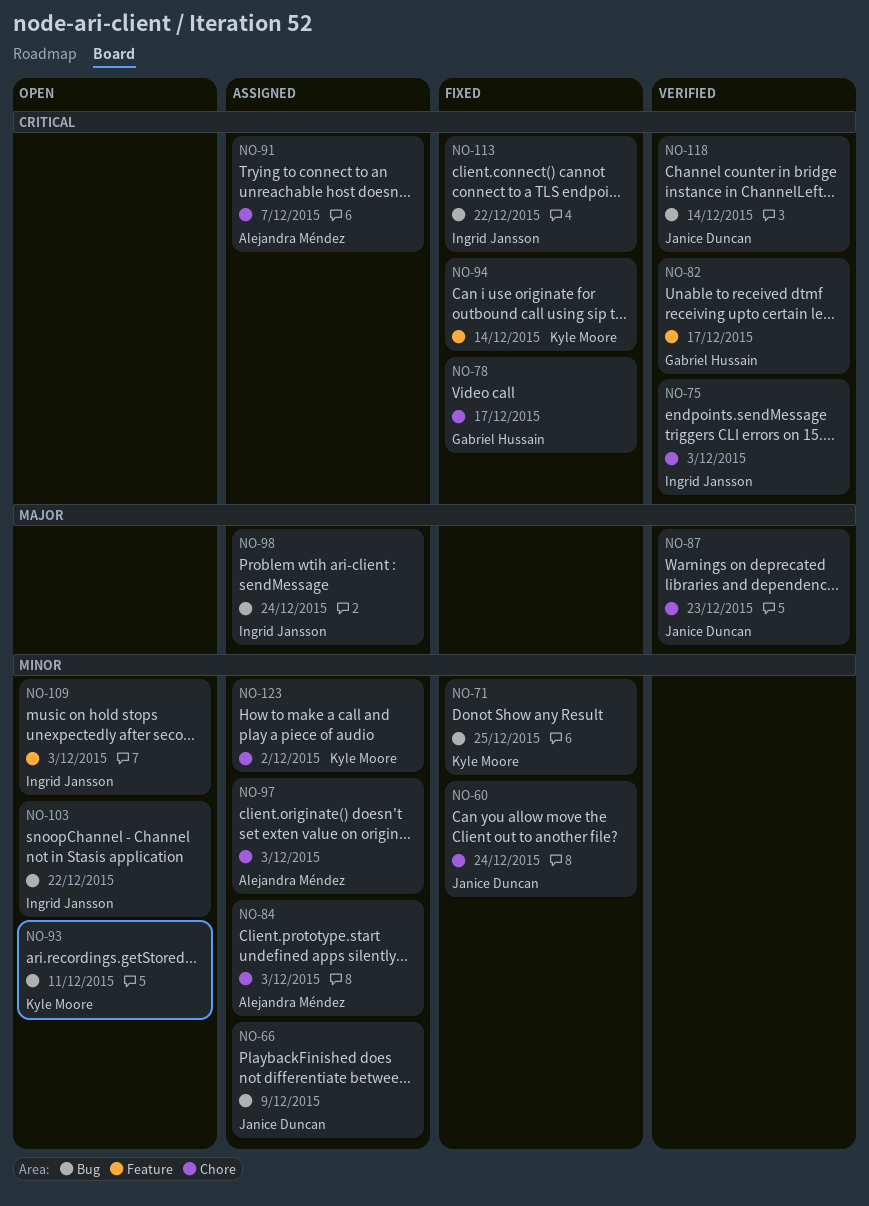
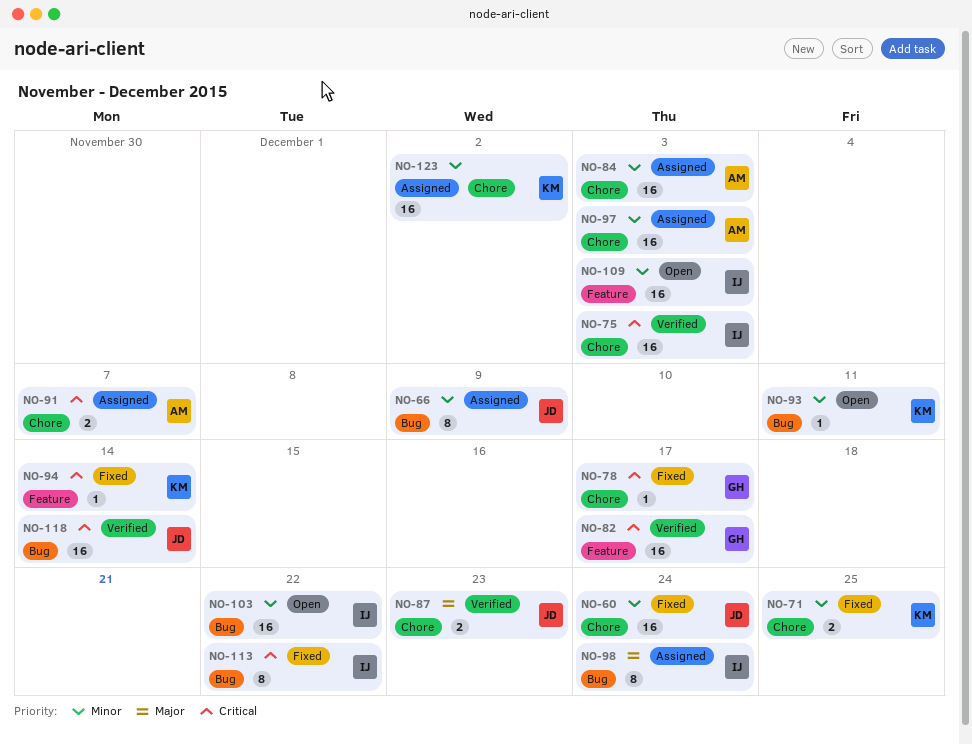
NO-71, label: Bug -> Chore

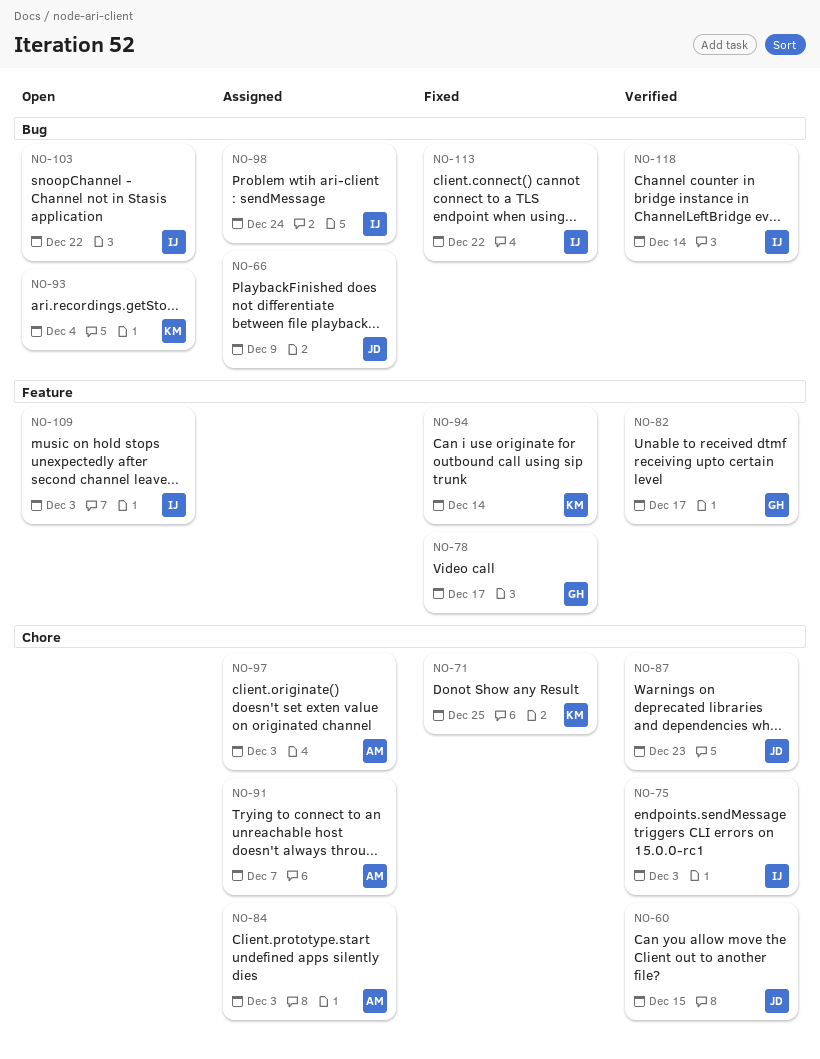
NO-60, status: Fixed -> Verified
NO-60, due: Dec 24 -> Dec 15
NO-78, label: Chore -> Feature
NO-93, due: Dec 11 -> Dec 4
NO-118, owner: JD -> IJ
NO-123: present -> none

